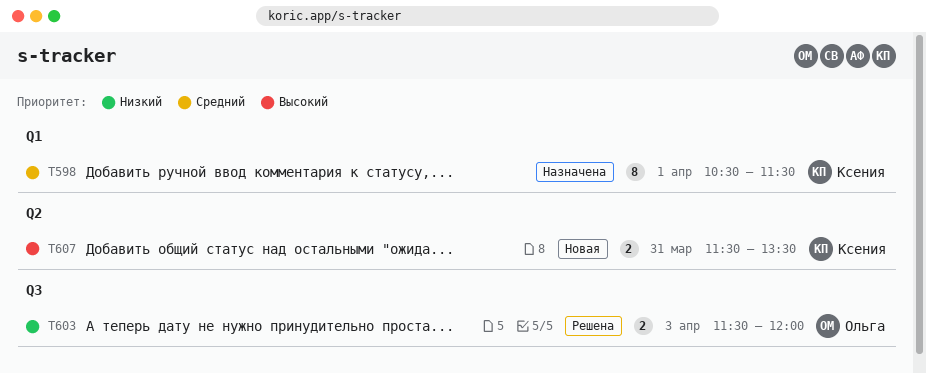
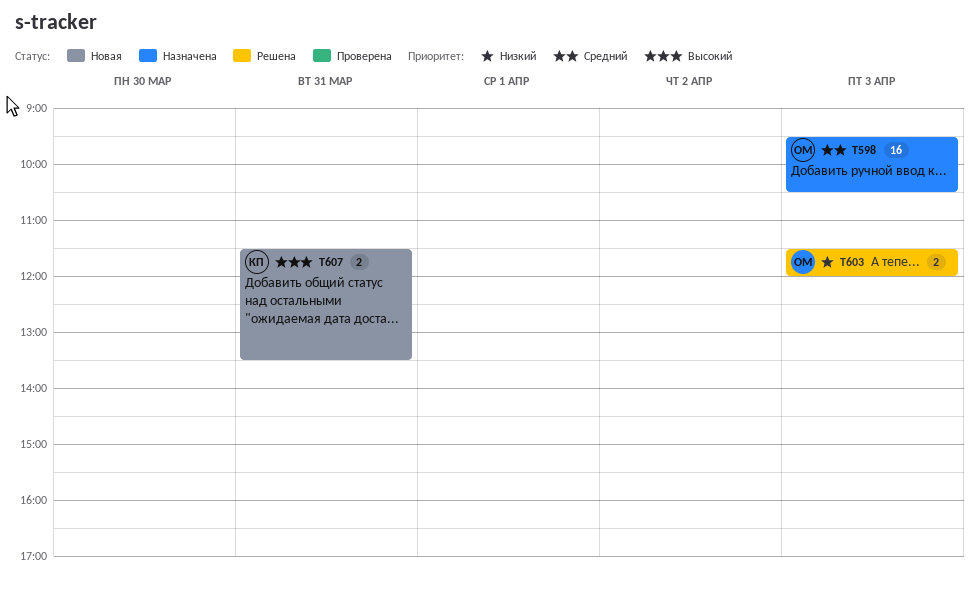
T598, owner: Ксения -> Ольга
T598, estimate: 8 -> 16
T598, day: Apr 1 -> Apr 3
T598, begins: 10:30 -> 09:30
T598, ends: 11:30 -> 10:30

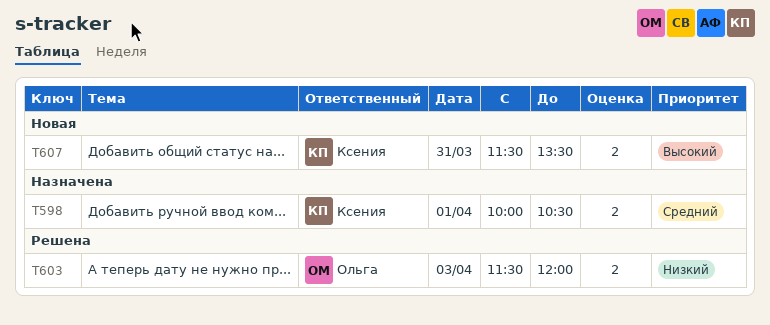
T598, owner: Ольга -> Ксения
T598, estimate: 16 -> 2
T598, day: Apr 3 -> Apr 1
T598, begins: 09:30 -> 10:00

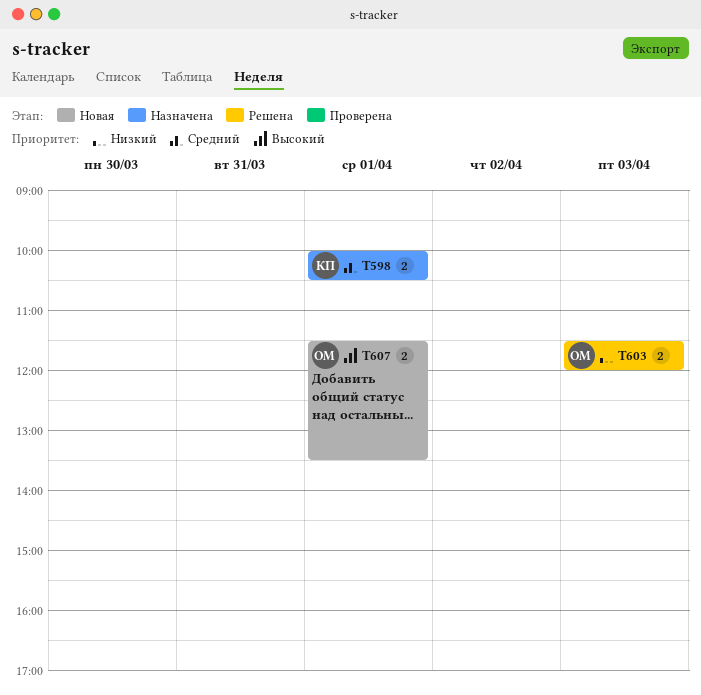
T607, owner: Ксения -> Ольга
T607, day: Mar 31 -> Apr 1

